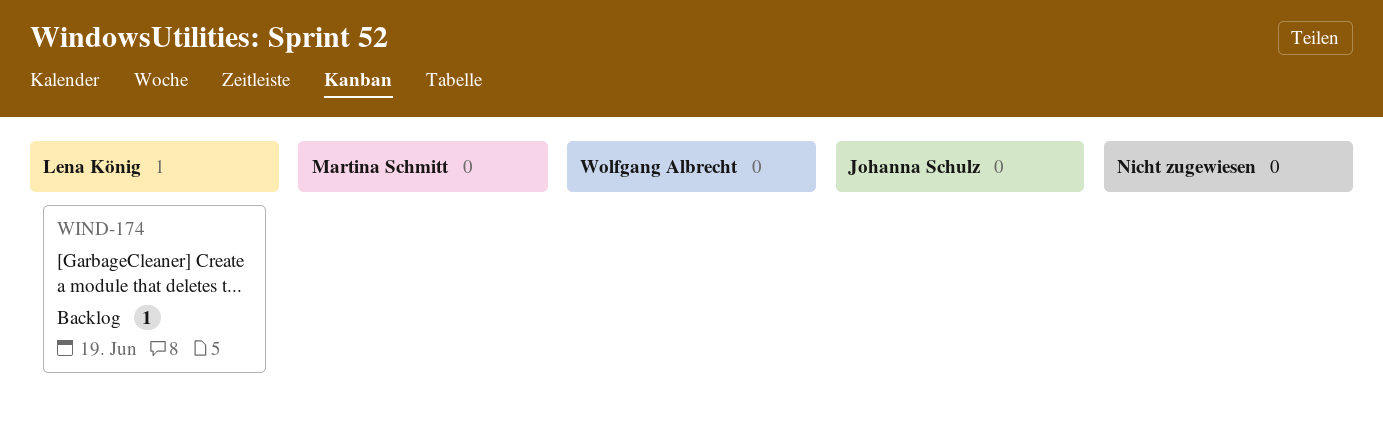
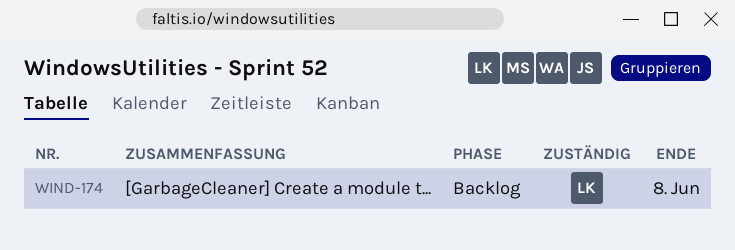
WIND-174, due: Jun 19 -> Jun 8

